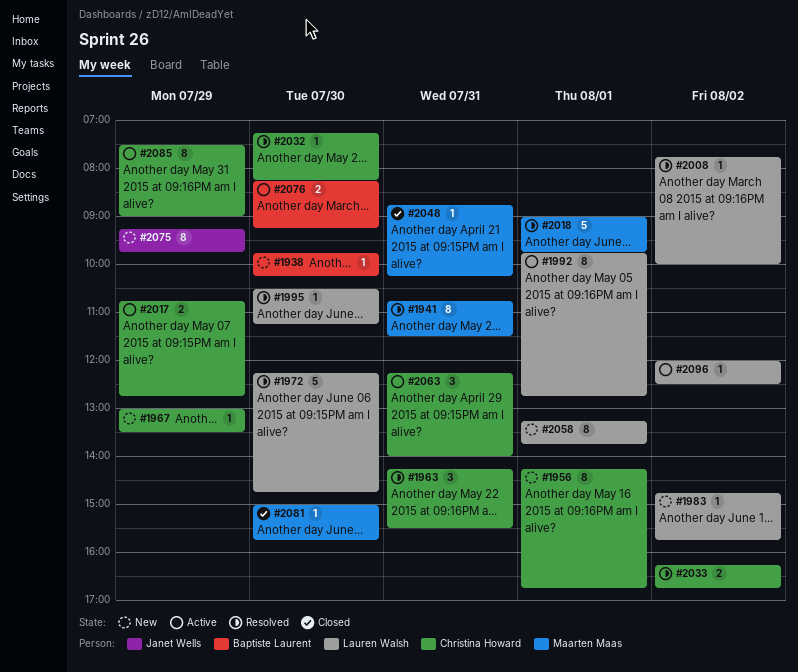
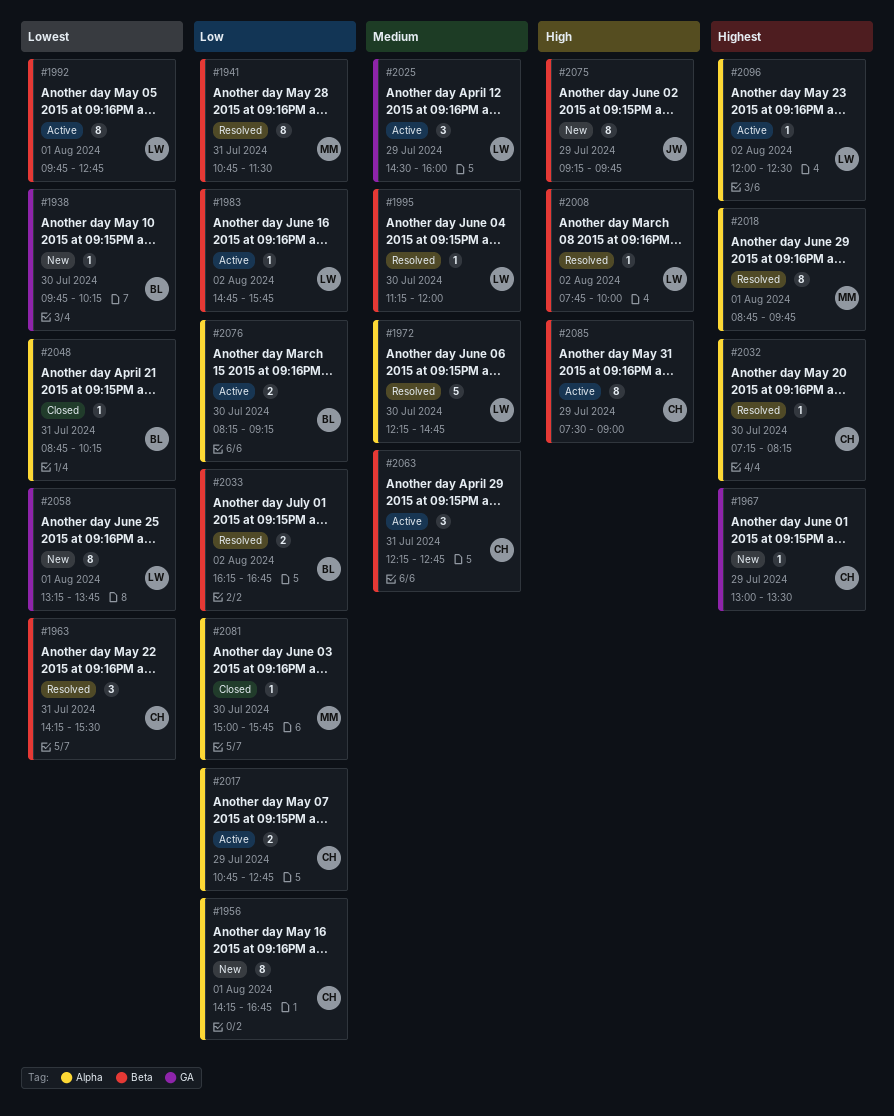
#1983, status: New -> Active
#1995, begins: 10:30 -> 11:15
#1995, ends: 11:15 -> 12:00
#2018, estimate: 5 -> 8
#2018, begins: 09:00 -> 08:45
#2025: none -> present
#2033, owner: Christina Howard -> Baptiste Laurent
#2048, owner: Maarten Maas -> Baptiste Laurent
#2063, ends: 14:00 -> 12:45

